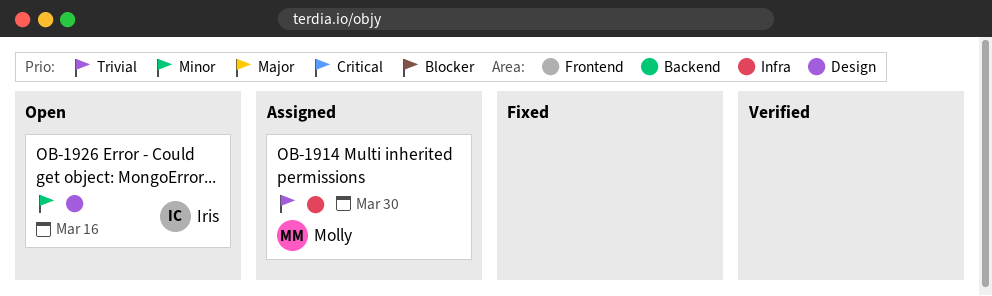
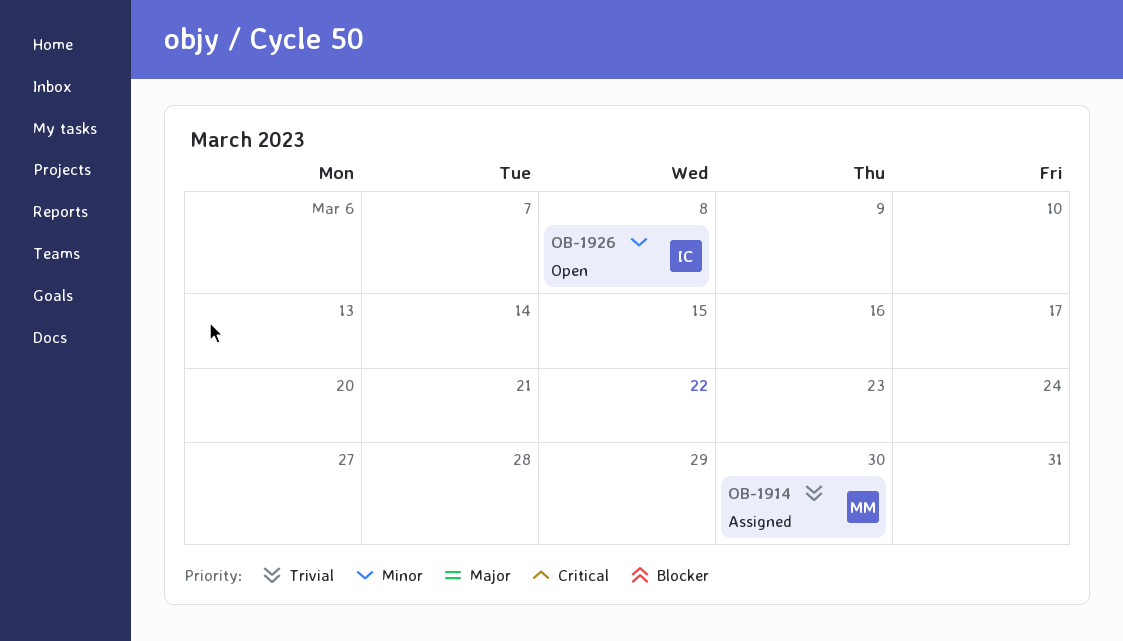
OB-1926, due: Mar 16 -> Mar 8

